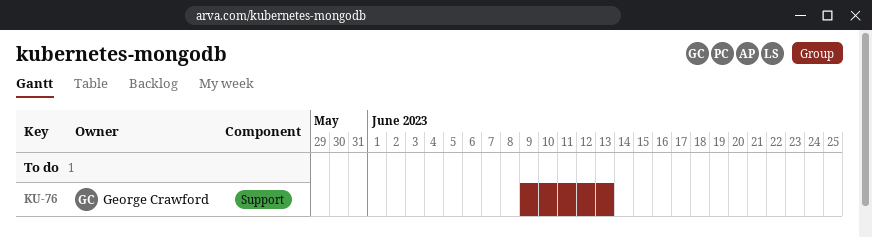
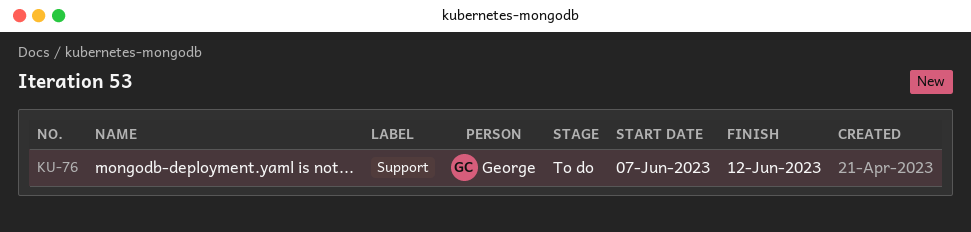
KU-76, start: Jun 9 -> Jun 7
KU-76, due: Jun 13 -> Jun 12

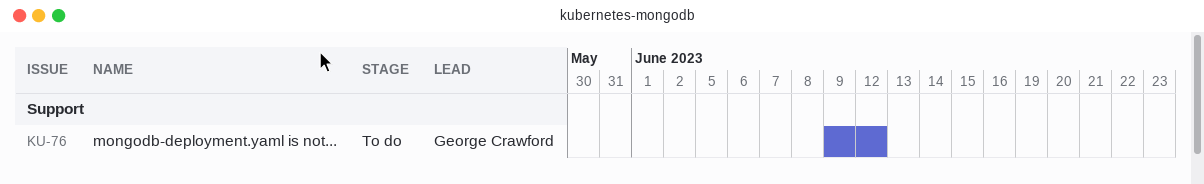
KU-76, start: Jun 7 -> Jun 9

